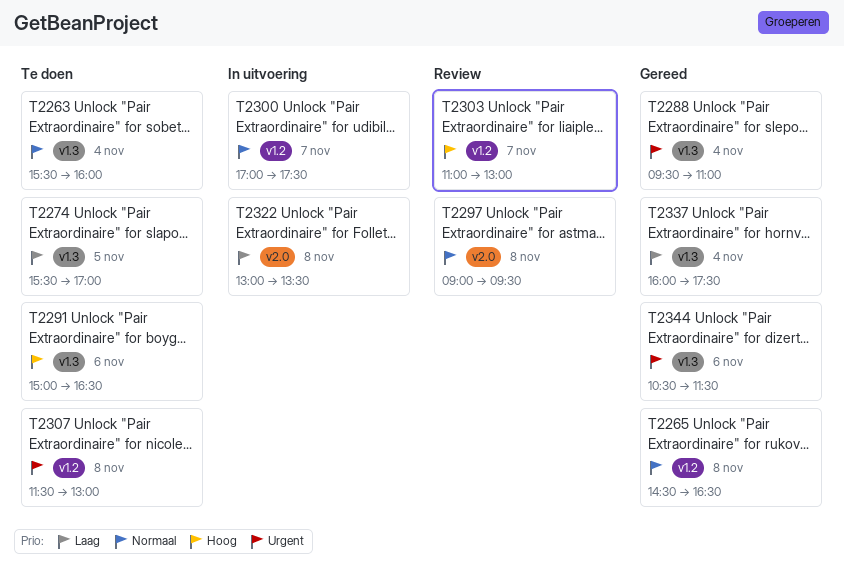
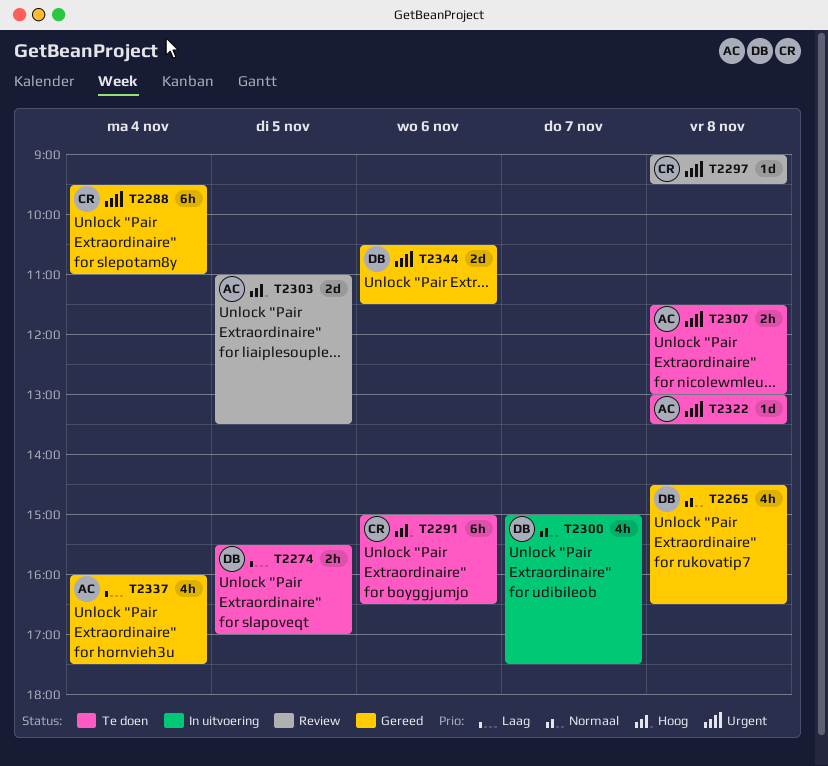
T2263: present -> none
T2297, priority: Normaal -> Urgent
T2300, begins: 17:00 -> 15:00
T2303, day: Nov 7 -> Nov 5
T2303, ends: 13:00 -> 13:30
T2322, status: In uitvoering -> Te doen
T2322, priority: Laag -> Urgent

